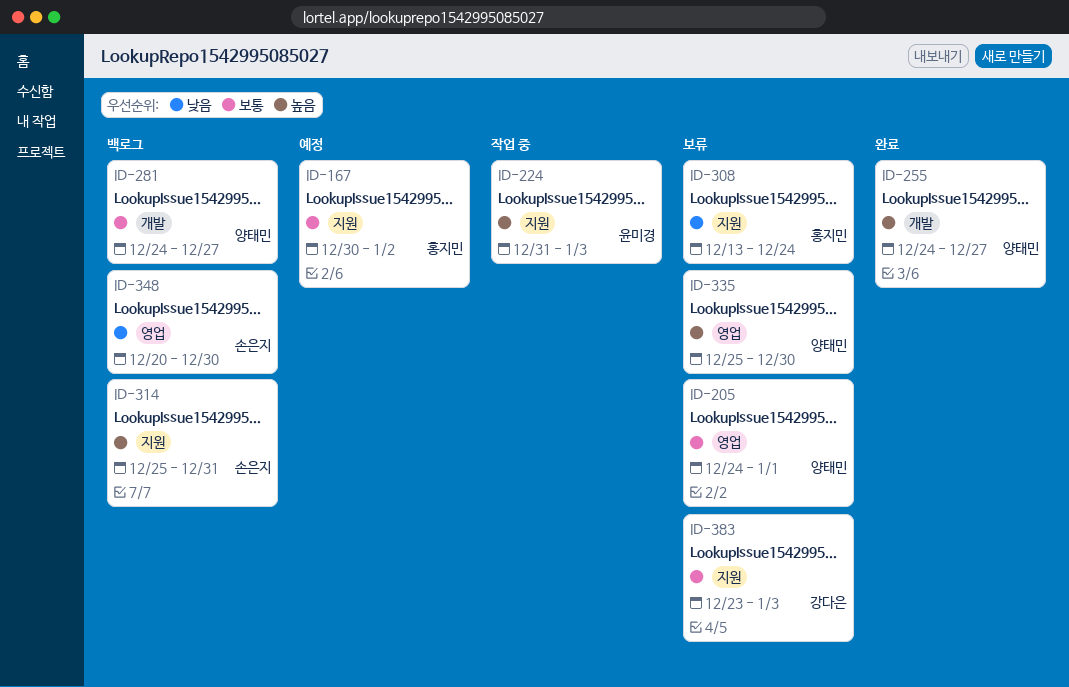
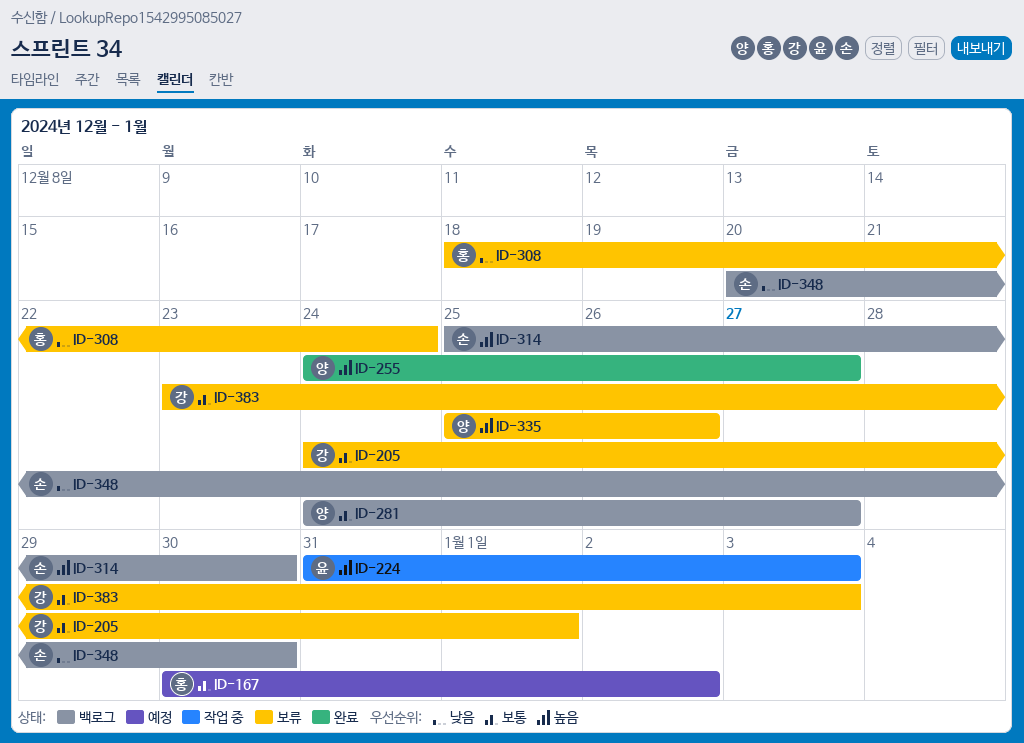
ID-205, owner: 양태민 -> 강다은
ID-308, start: Dec 13 -> Dec 18
ID-314, due: Dec 31 -> Dec 30
ID-335, due: Dec 30 -> Dec 26

